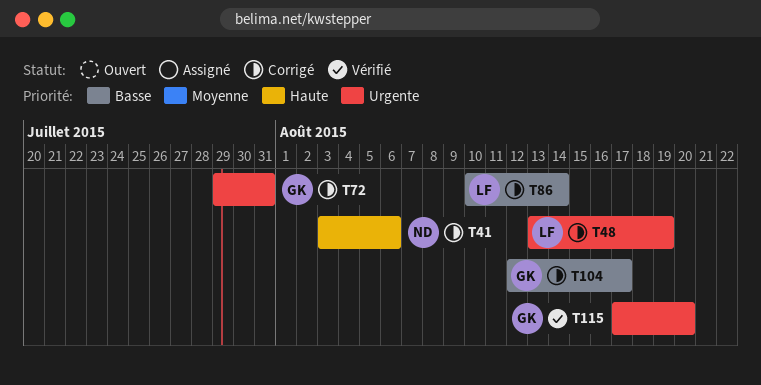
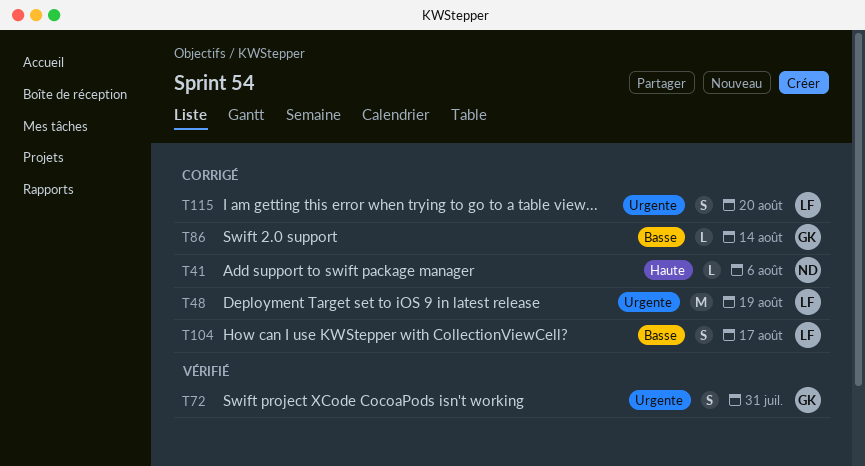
T72, status: Corrigé -> Vérifié
T86, owner: LF -> GK
T104, owner: GK -> LF
T115, status: Vérifié -> Corrigé
T115, owner: GK -> LF

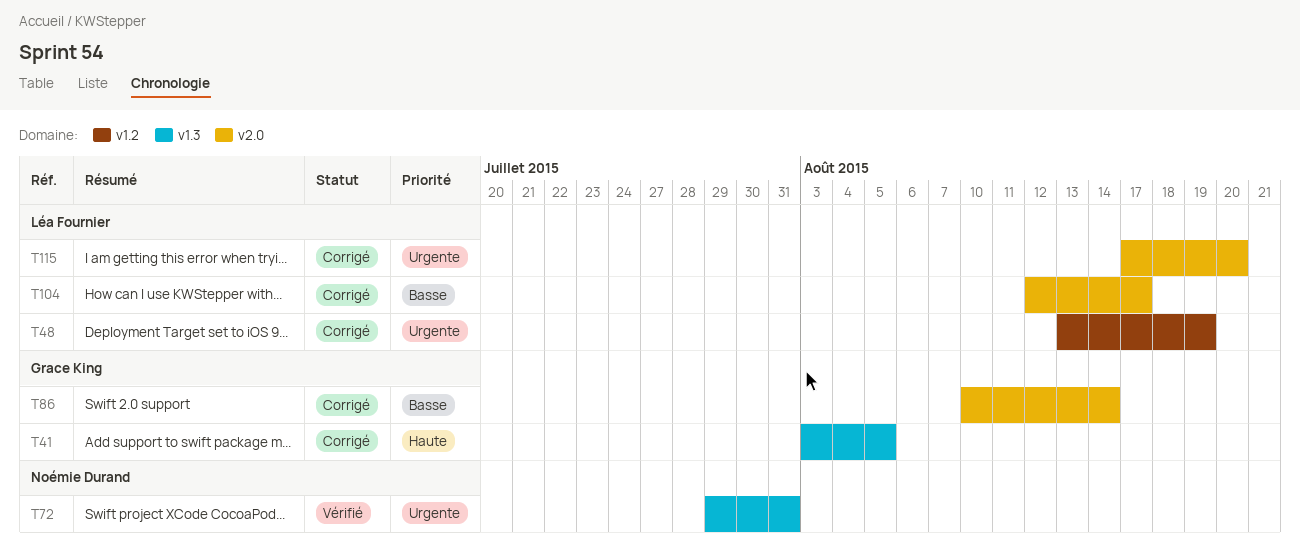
T41, owner: Noémie Durand -> Grace King
T41, due: Aug 6 -> Aug 5
T72, owner: Grace King -> Noémie Durand

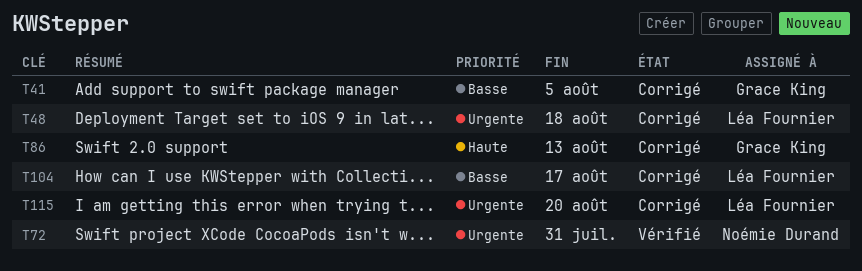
T41, priority: Haute -> Basse
T48, due: Aug 19 -> Aug 18
T86, priority: Basse -> Haute
T86, due: Aug 14 -> Aug 13

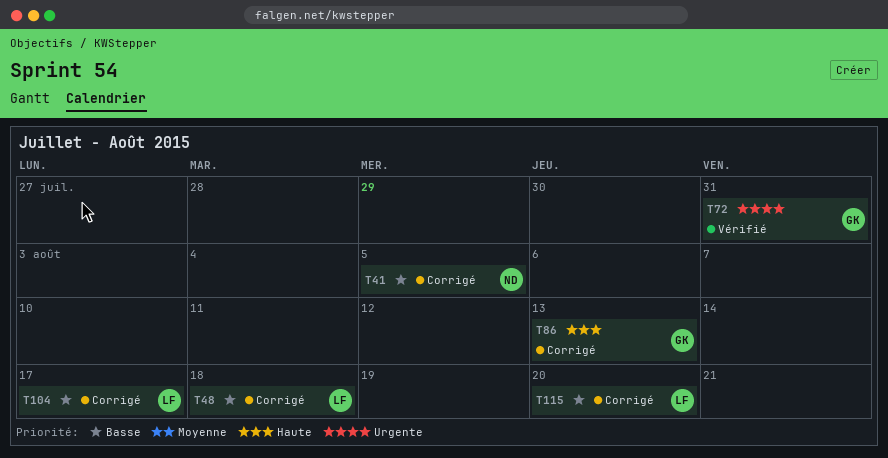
T41, owner: Grace King -> Noémie Durand
T48, priority: Urgente -> Basse
T72, owner: Noémie Durand -> Grace King
T115, priority: Urgente -> Basse

